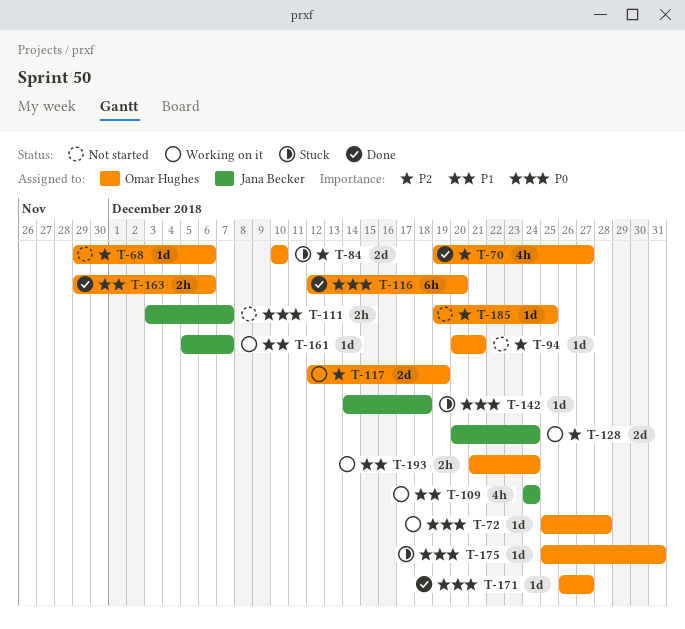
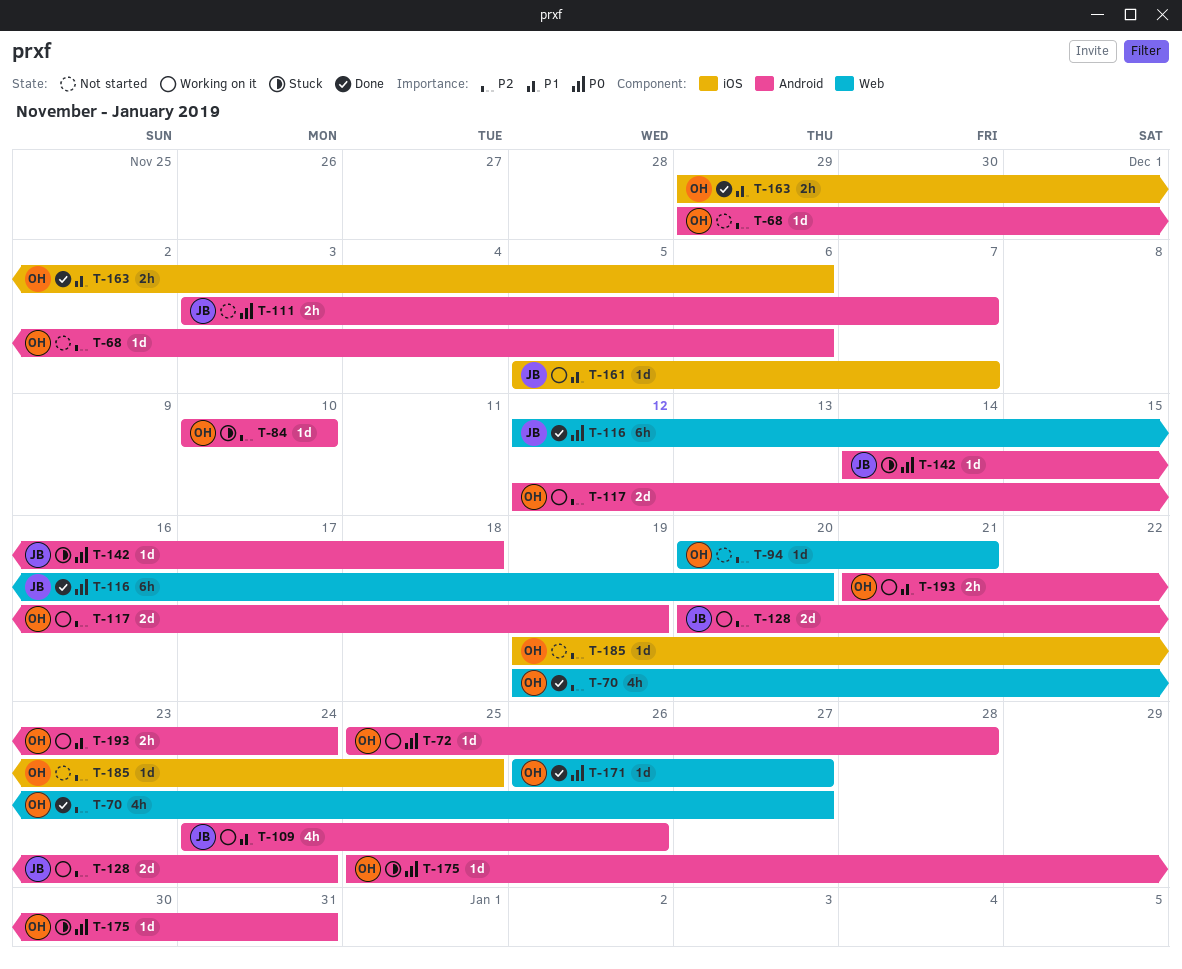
T-84, estimate: 2d -> 1d
T-109, due: Dec 24 -> Dec 26
T-116, owner: Omar Hughes -> Jana Becker

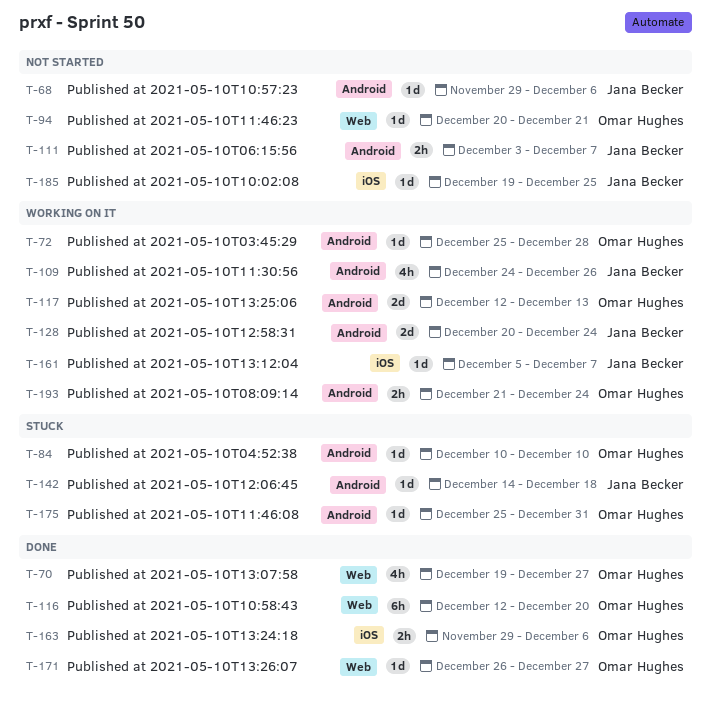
T-68, owner: Omar Hughes -> Jana Becker
T-116, owner: Jana Becker -> Omar Hughes
T-117, due: Dec 19 -> Dec 13
T-185, owner: Omar Hughes -> Jana Becker

